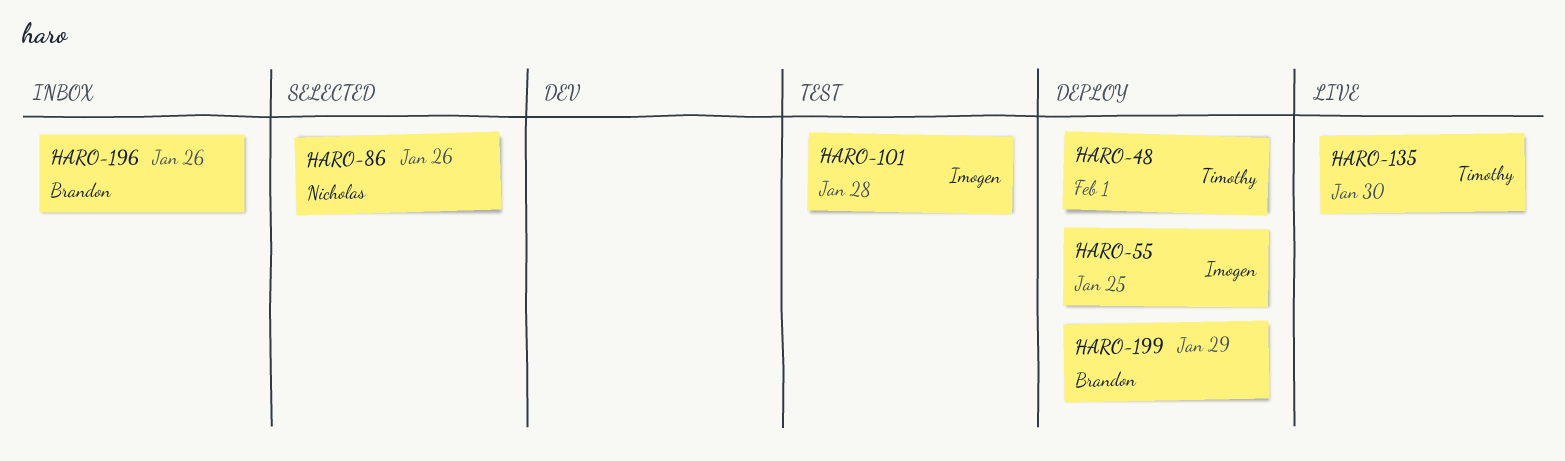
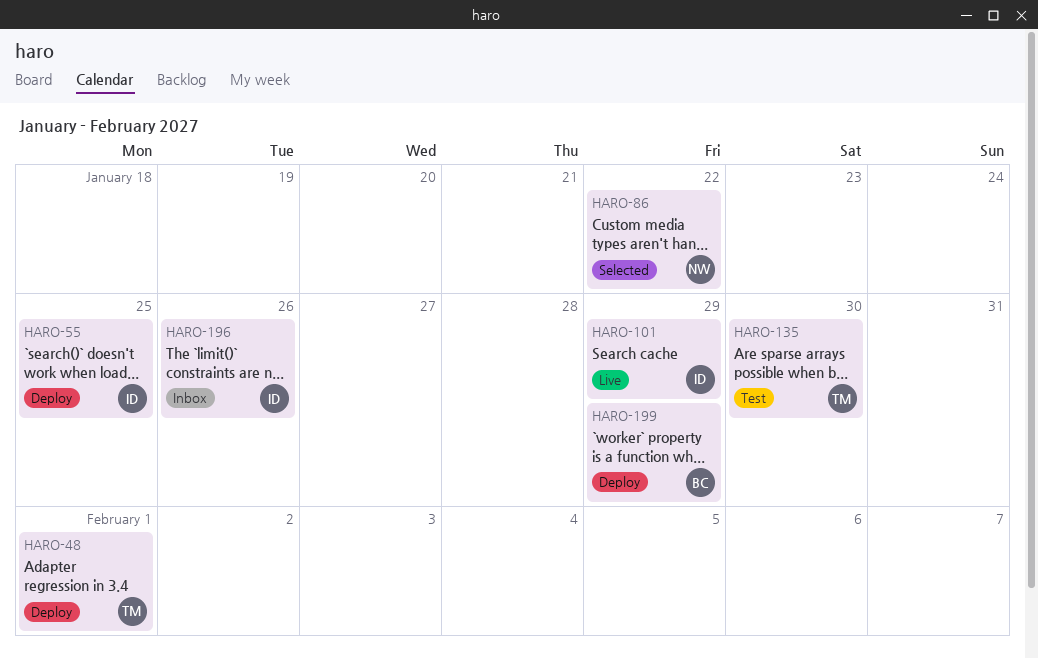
HARO-86, due: Jan 26 -> Jan 22
HARO-101, status: Test -> Live
HARO-101, due: Jan 28 -> Jan 29
HARO-135, status: Live -> Test
HARO-196, owner: Brandon -> Imogen

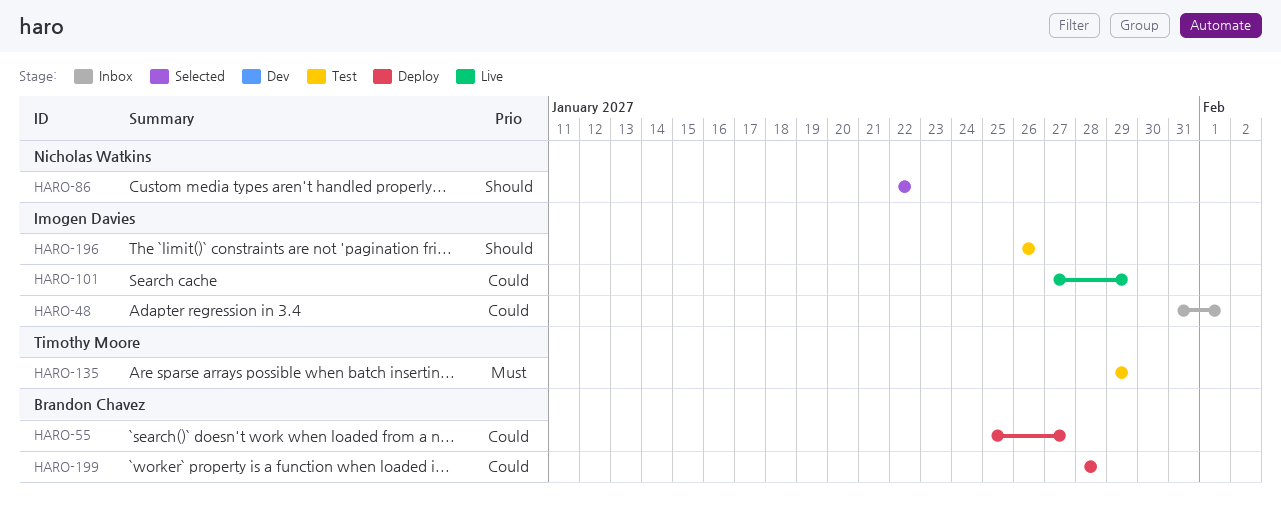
HARO-48, status: Deploy -> Inbox
HARO-48, owner: Timothy Moore -> Imogen Davies
HARO-55, owner: Imogen Davies -> Brandon Chavez
HARO-55, due: Jan 25 -> Jan 27
HARO-135, due: Jan 30 -> Jan 29
HARO-196, status: Inbox -> Test
HARO-199, due: Jan 29 -> Jan 28

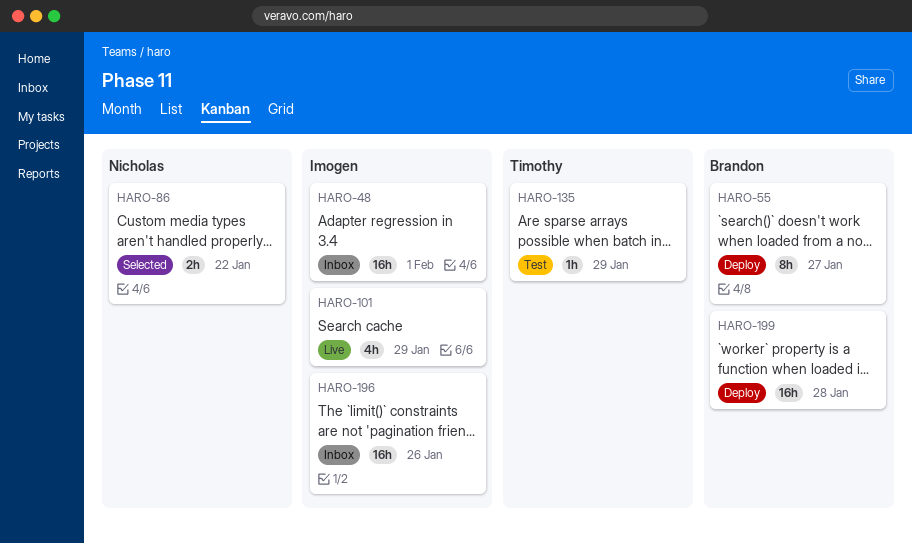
HARO-196, status: Test -> Inbox

